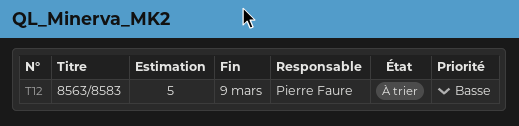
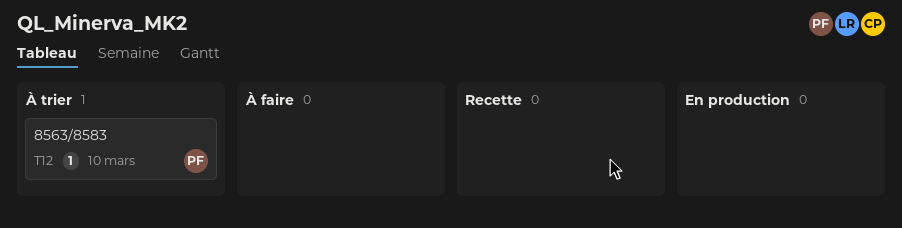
T12, estimate: 5 -> 1
T12, due: Mar 9 -> Mar 10

